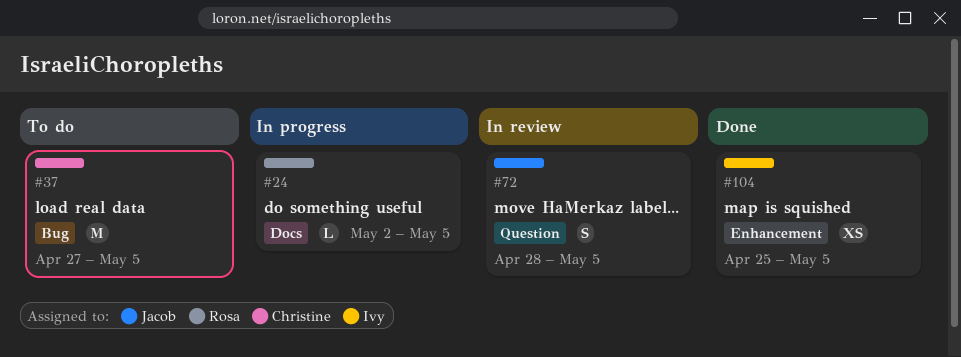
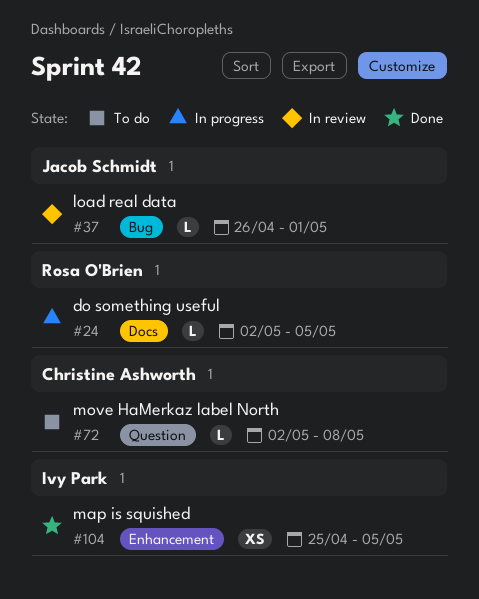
#37, status: To do -> In review
#37, owner: Christine Ashworth -> Jacob Schmidt
#37, estimate: M -> L
#37, start: Apr 27 -> Apr 26
#37, due: May 5 -> May 1
#72, status: In review -> To do
#72, owner: Jacob Schmidt -> Christine Ashworth
#72, estimate: S -> L
#72, start: Apr 28 -> May 2
#72, due: May 5 -> May 8

